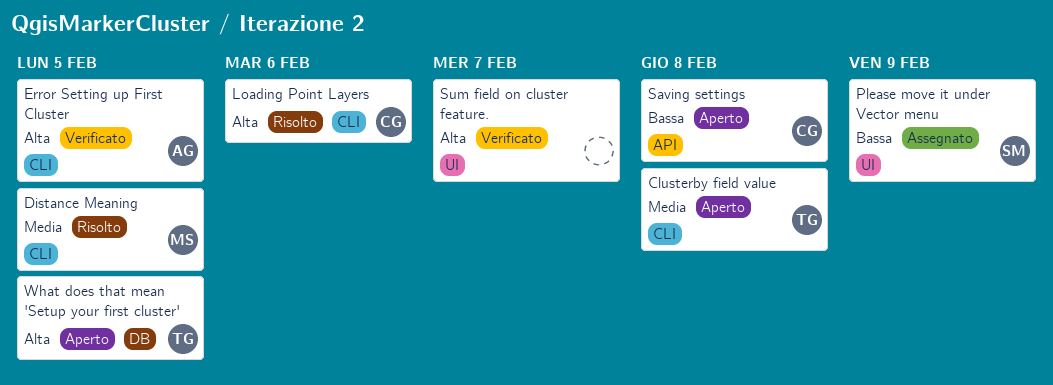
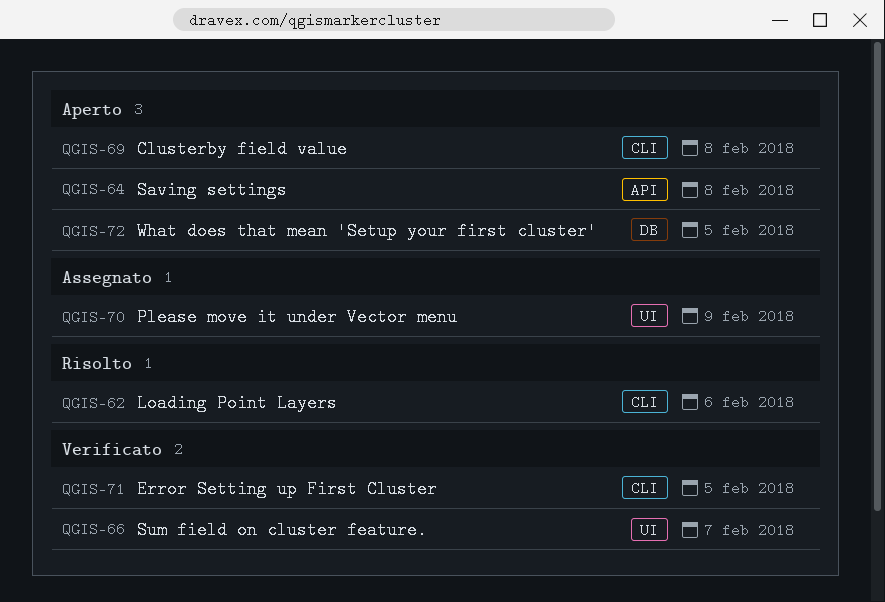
Distance Meaning: present -> none

